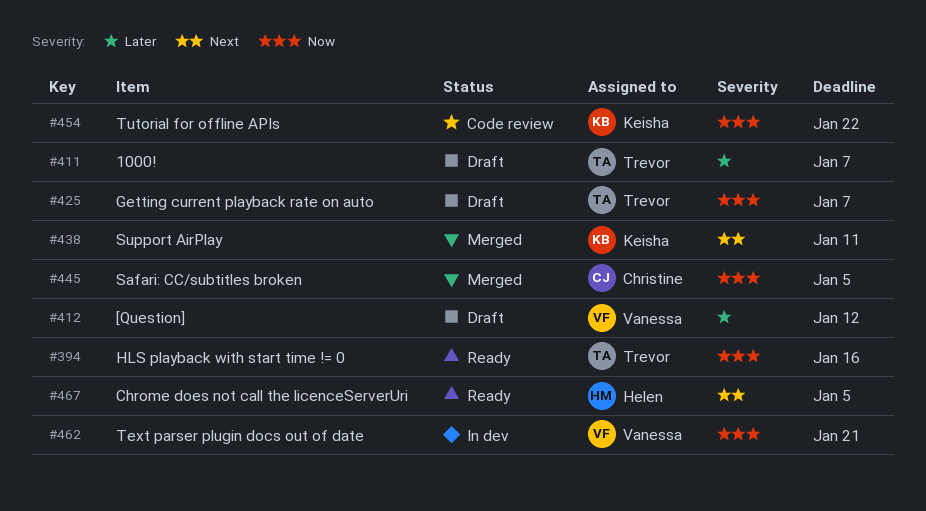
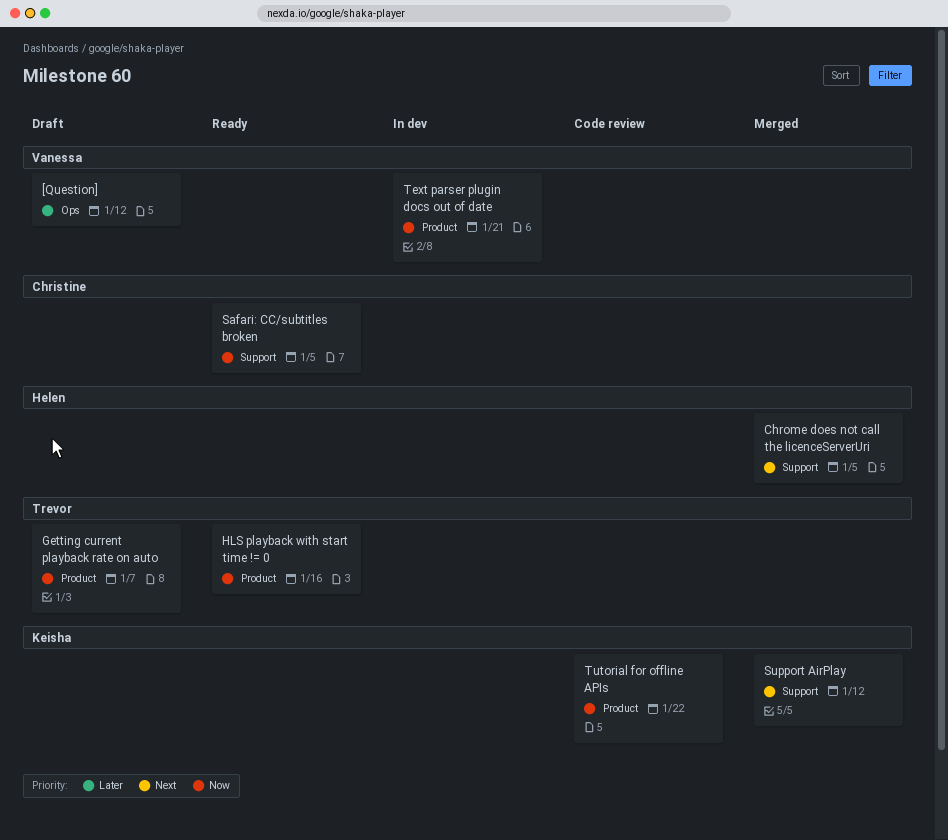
1000!: present -> none
Chrome does not call the licenceServerUri, status: Ready -> Merged
Safari: CC/subtitles broken, status: Merged -> Ready
Support AirPlay, due: Jan 11 -> Jan 12

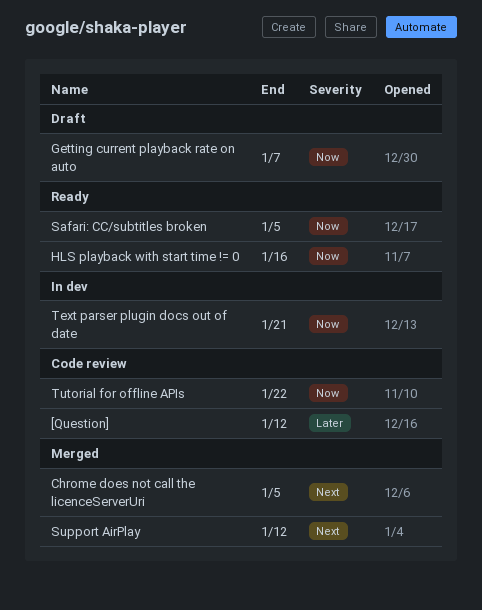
[Question], status: Draft -> Code review

